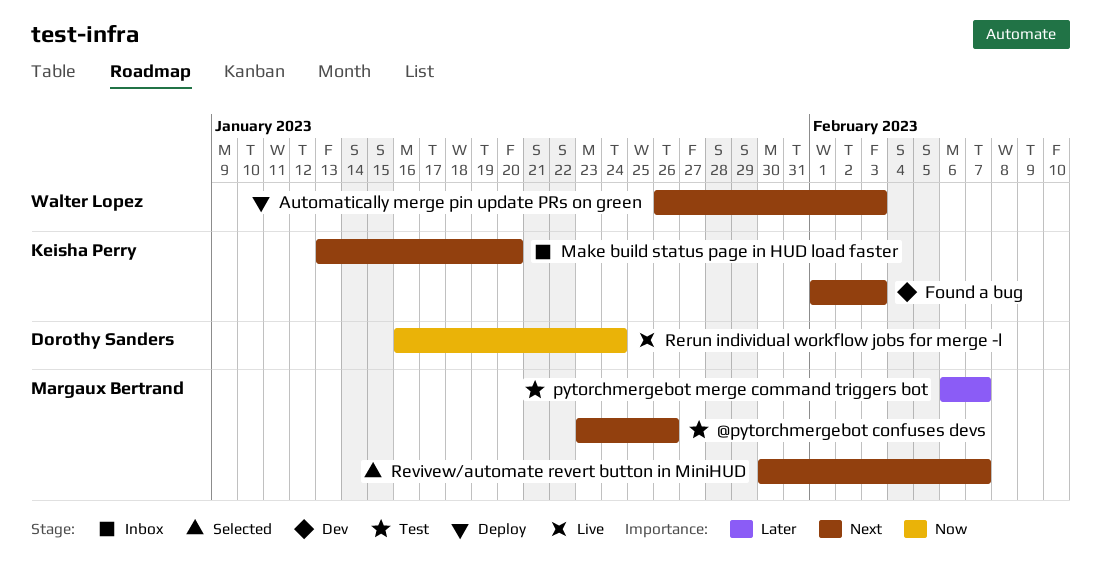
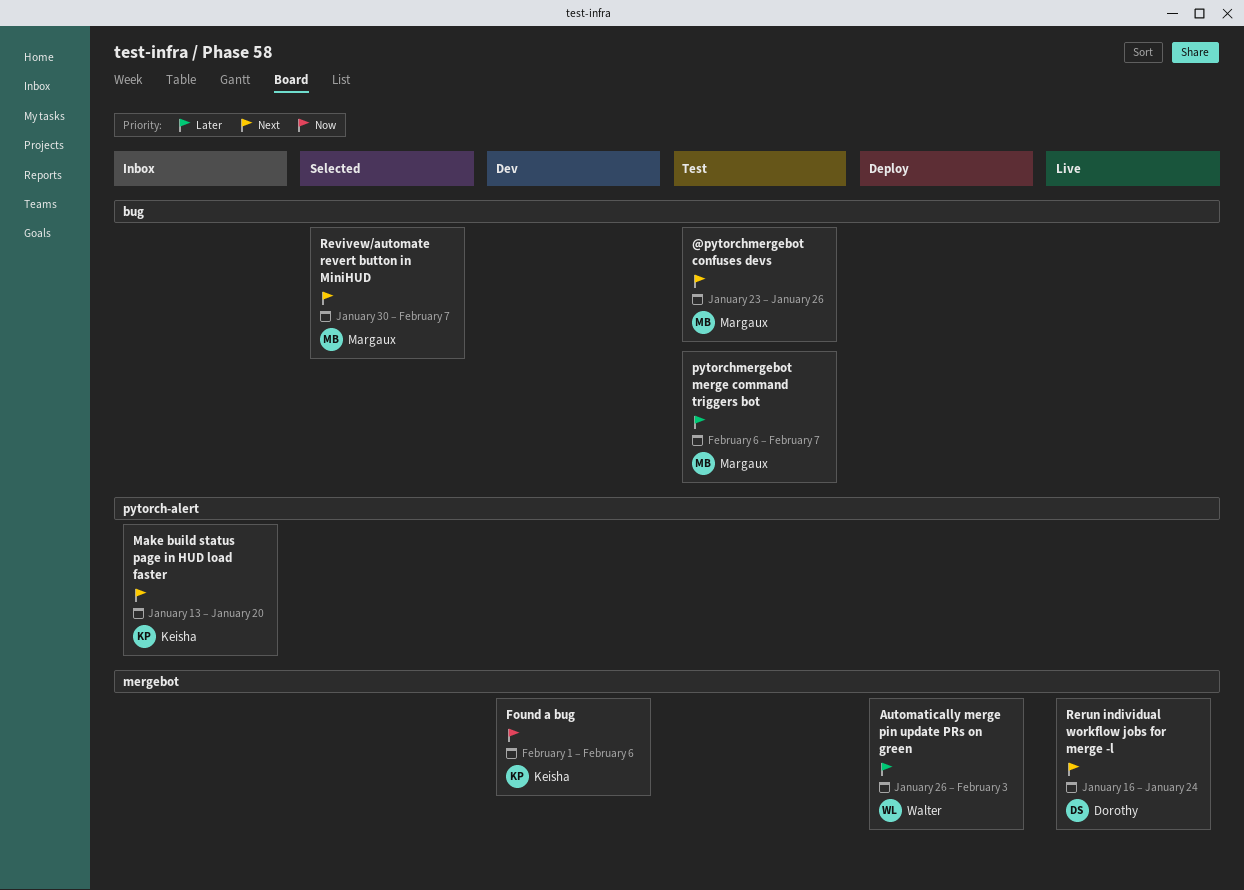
Automatically merge pin update PRs on green, priority: Next -> Later
Found a bug, priority: Next -> Now
Found a bug, due: Feb 3 -> Feb 6
Rerun individual workflow jobs for merge -l, priority: Now -> Next

